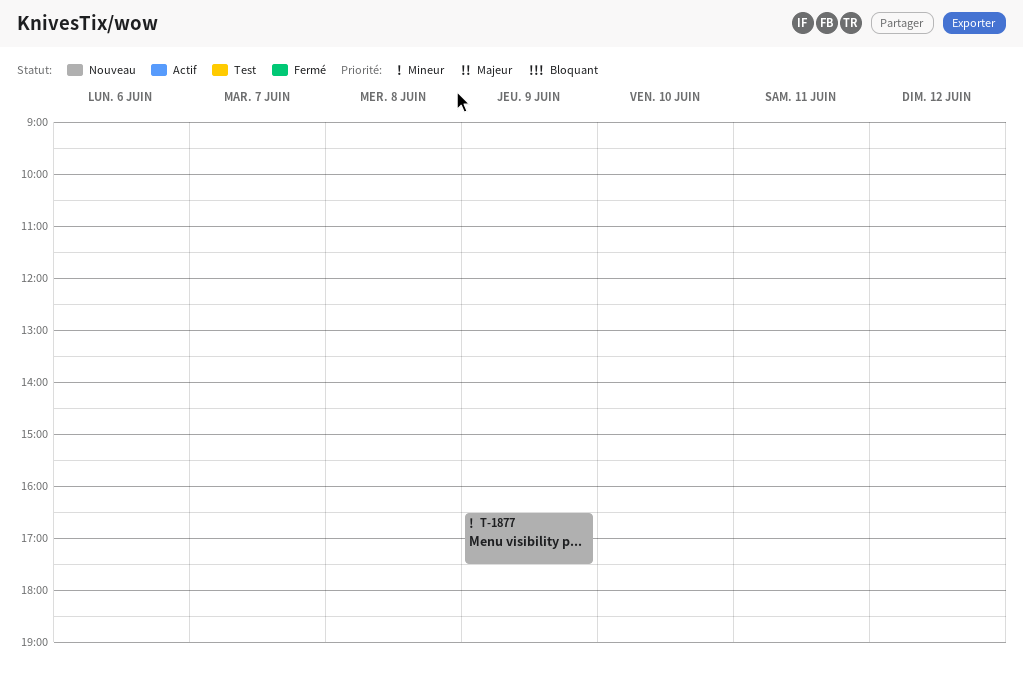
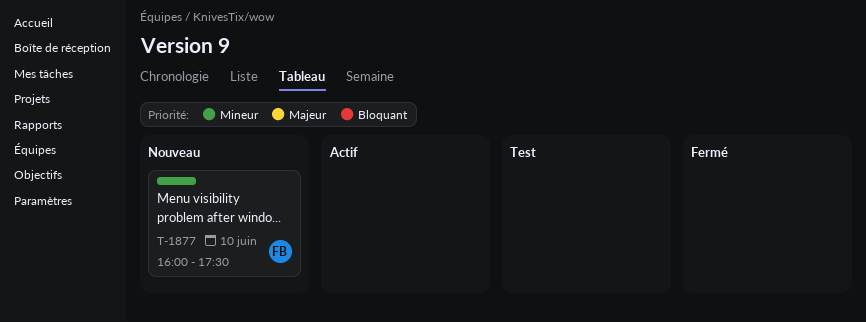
T-1877, day: Jun 9 -> Jun 10
T-1877, begins: 16:30 -> 16:00

